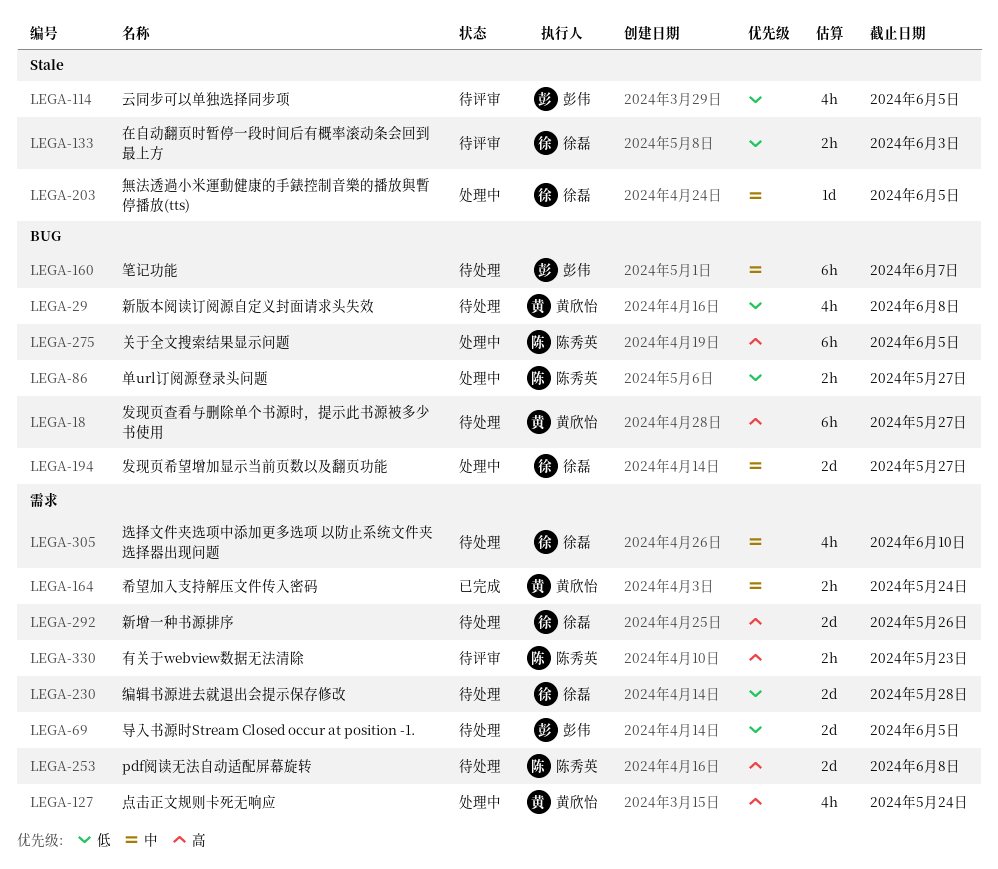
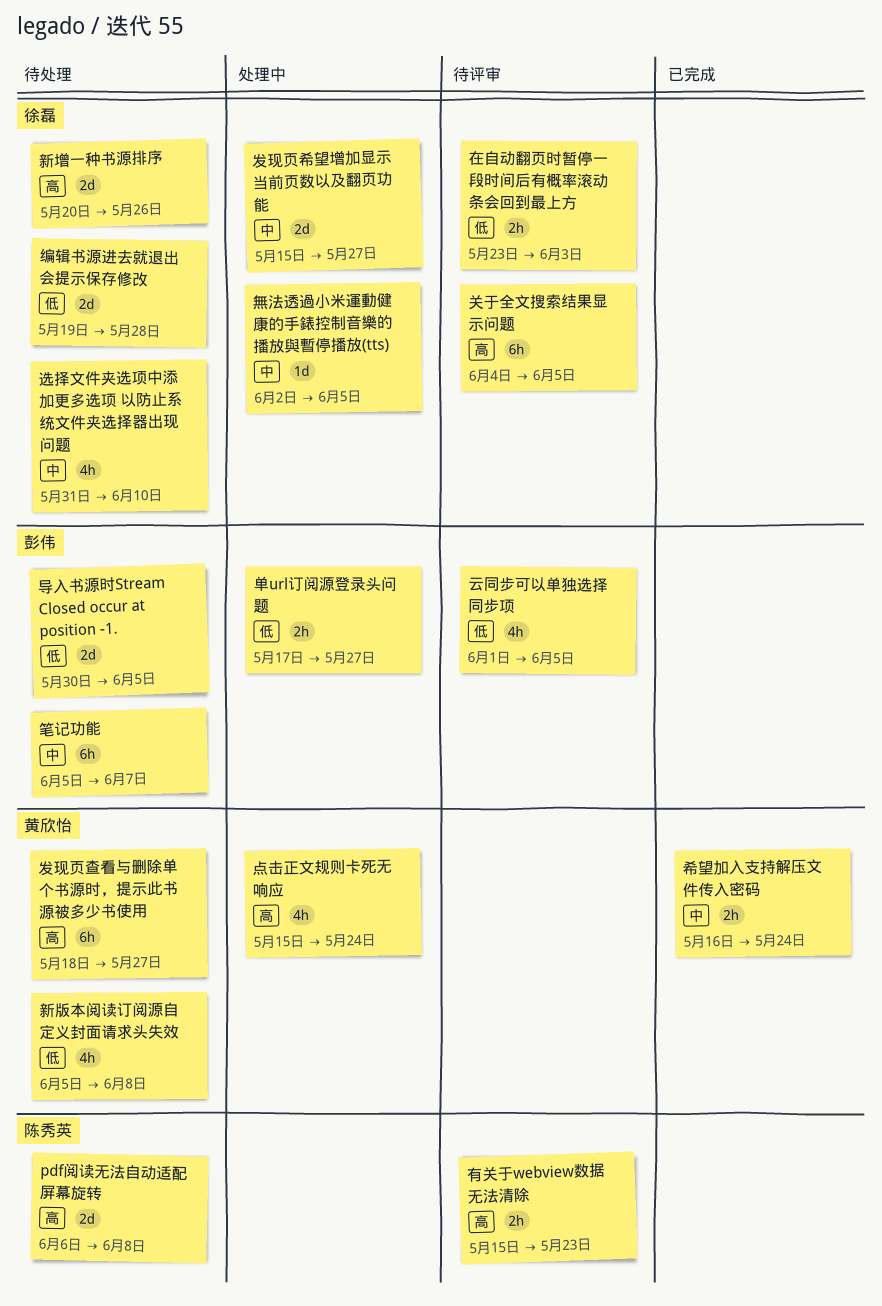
关于全文搜索结果显示问题, status: 处理中 -> 待评审
关于全文搜索结果显示问题, owner: 陈秀英 -> 徐磊
单url订阅源登录头问题, owner: 陈秀英 -> 彭伟

